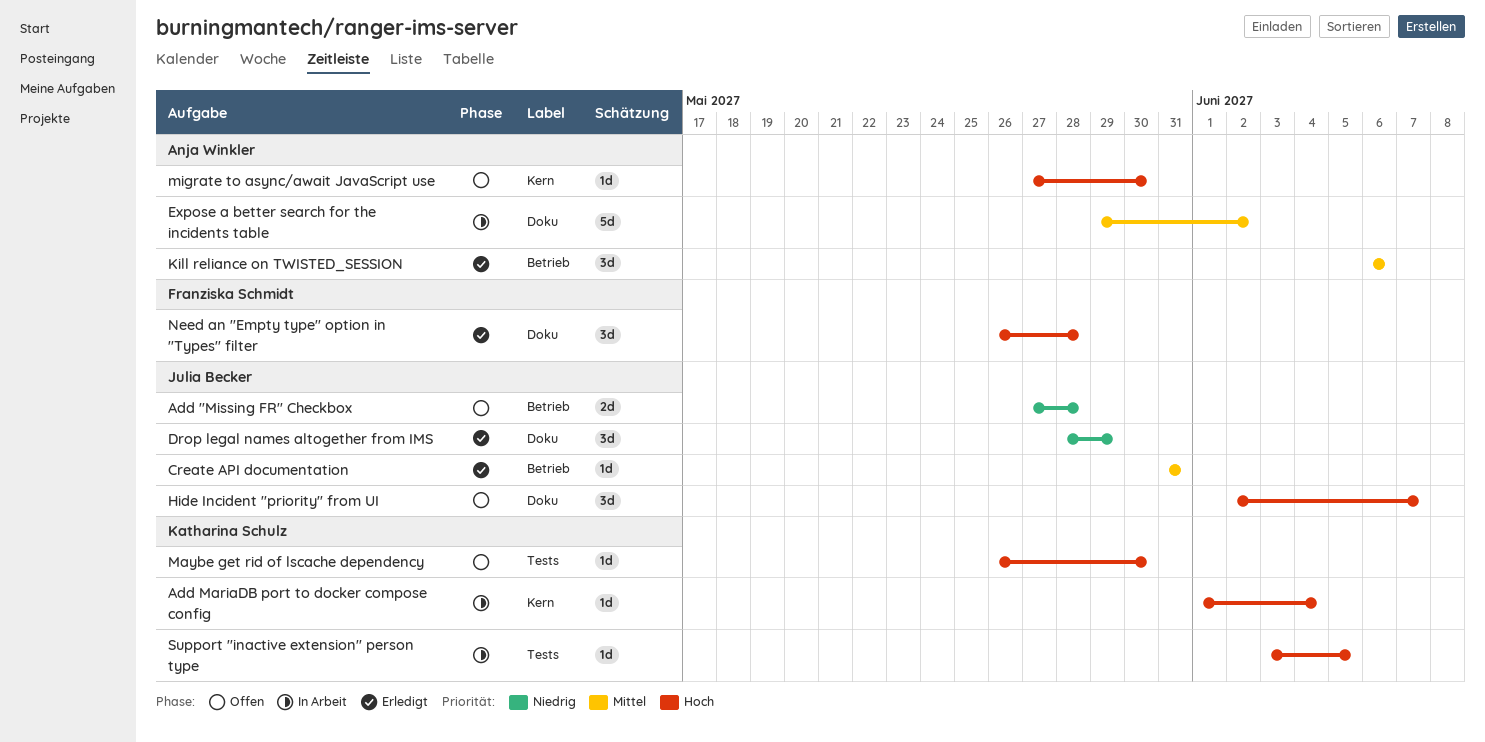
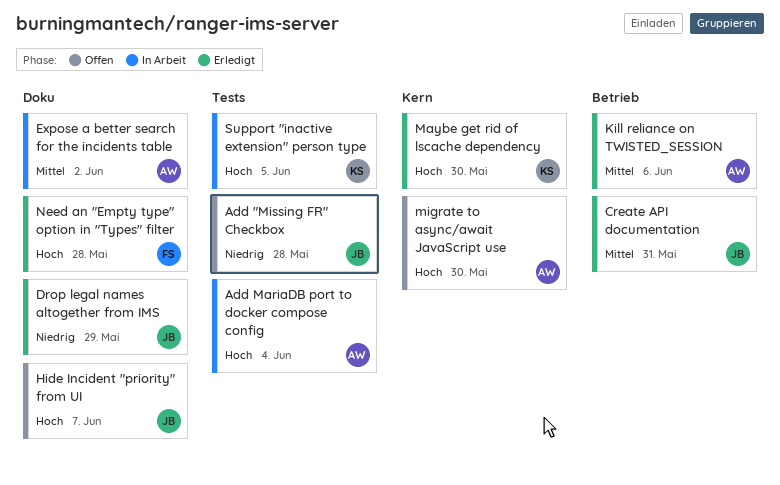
Add "Missing FR" Checkbox, label: Betrieb -> Tests
Add MariaDB port to docker compose config, owner: Katharina Schulz -> Anja Winkler
Add MariaDB port to docker compose config, label: Kern -> Tests
Maybe get rid of lscache dependency, status: Offen -> Erledigt
Maybe get rid of lscache dependency, label: Tests -> Kern

